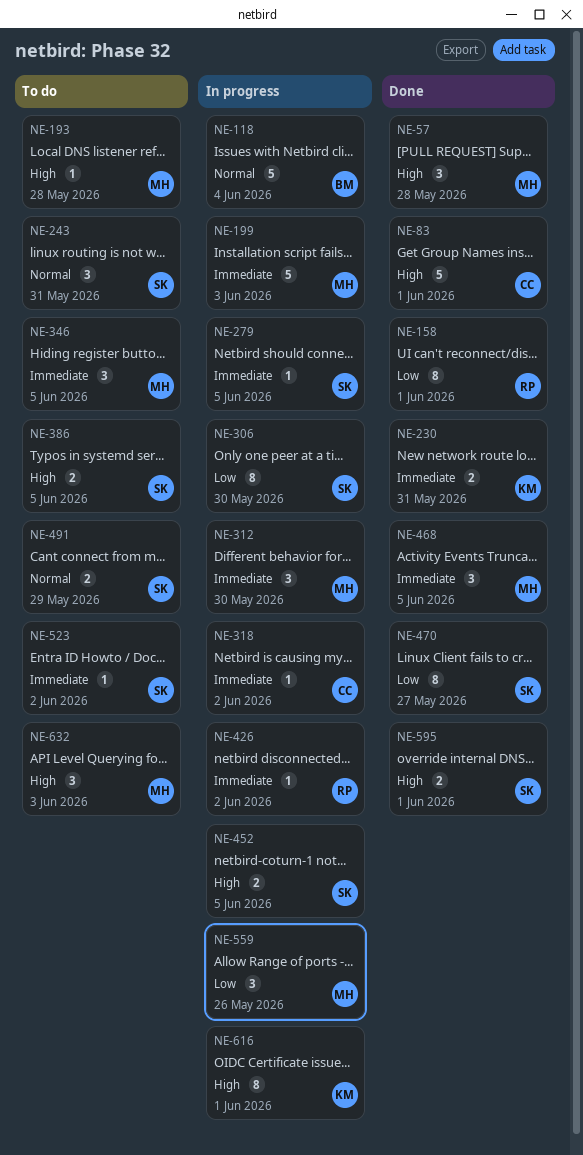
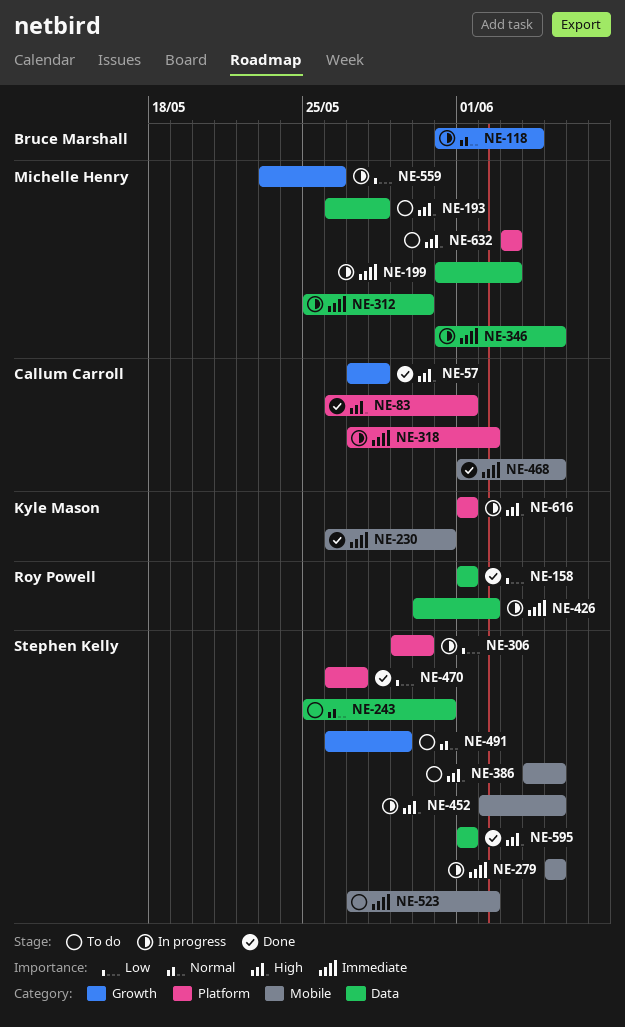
NE-57, owner: Michelle Henry -> Callum Carroll
NE-346, status: To do -> In progress
NE-468, owner: Michelle Henry -> Callum Carroll

